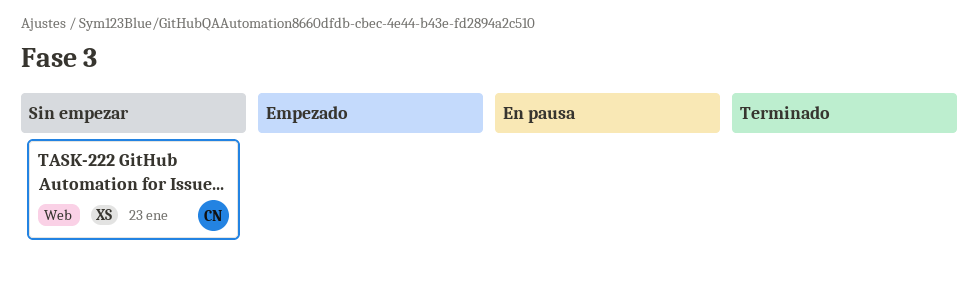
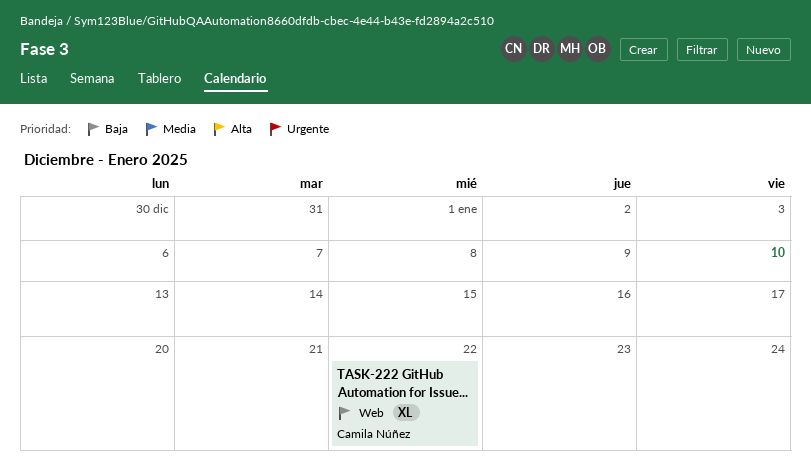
TASK-222, estimate: XS -> XL
TASK-222, due: Jan 23 -> Jan 22

